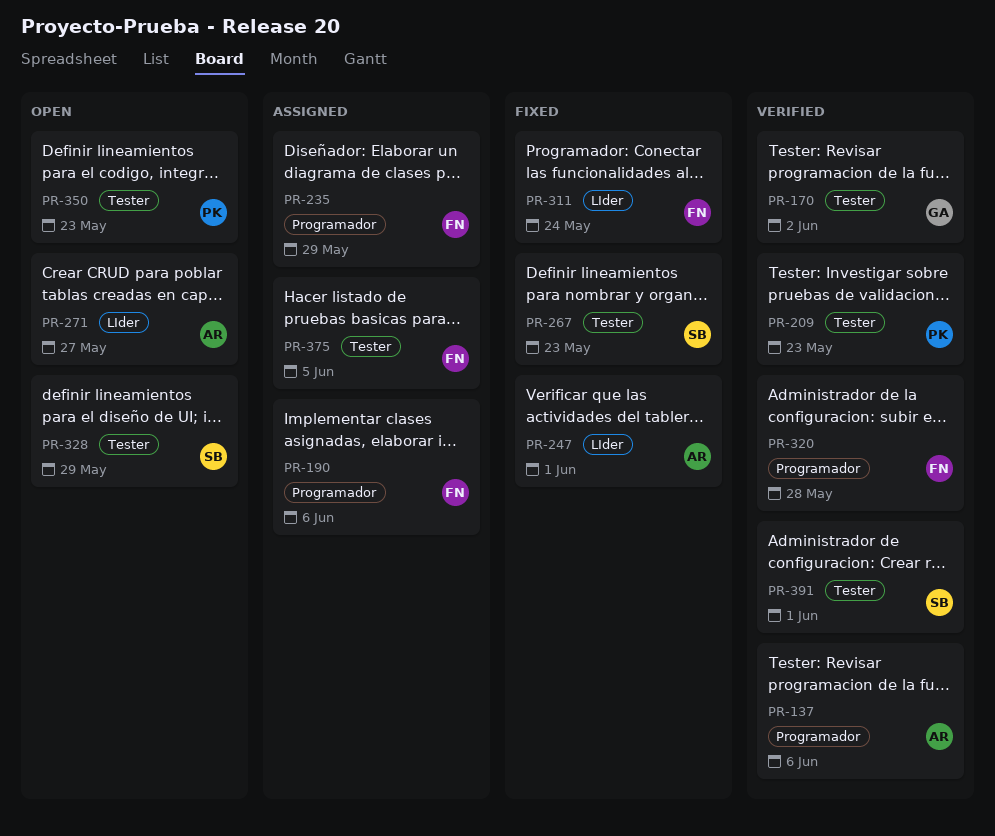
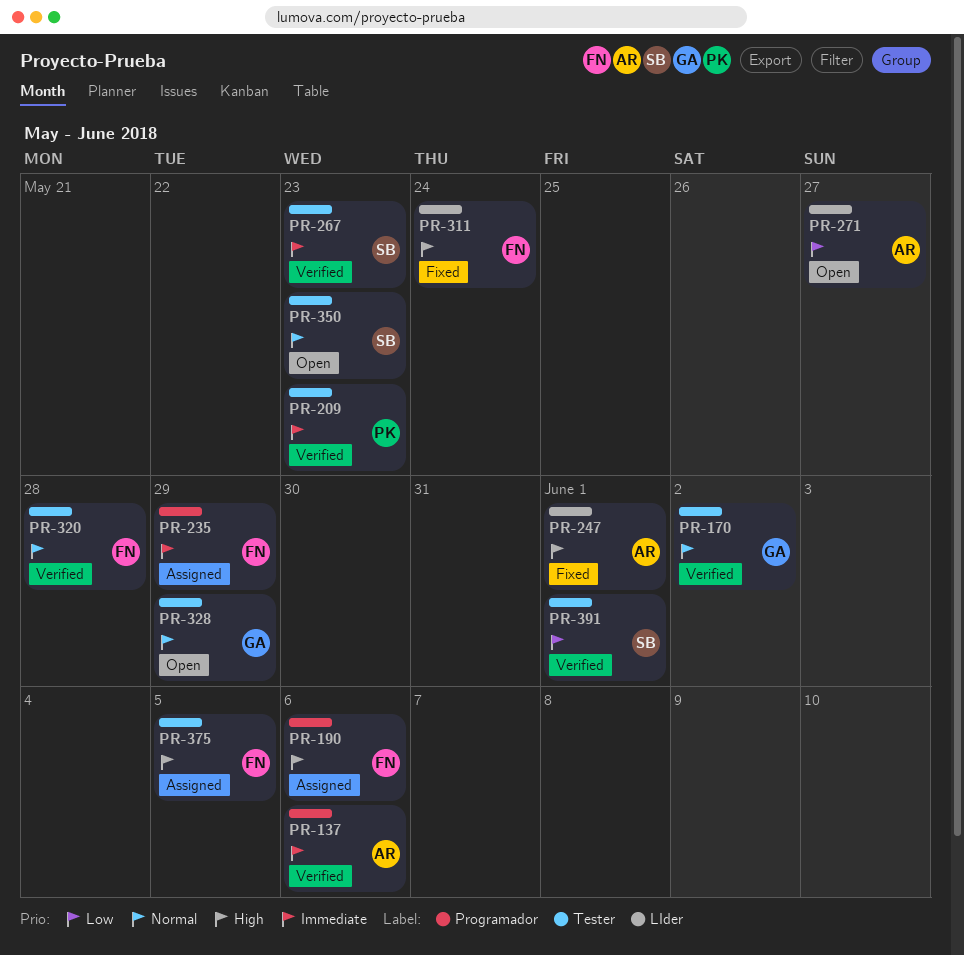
PR-267, status: Fixed -> Verified
PR-320, label: Programador -> Tester
PR-328, owner: SB -> GA
PR-350, owner: PK -> SB

